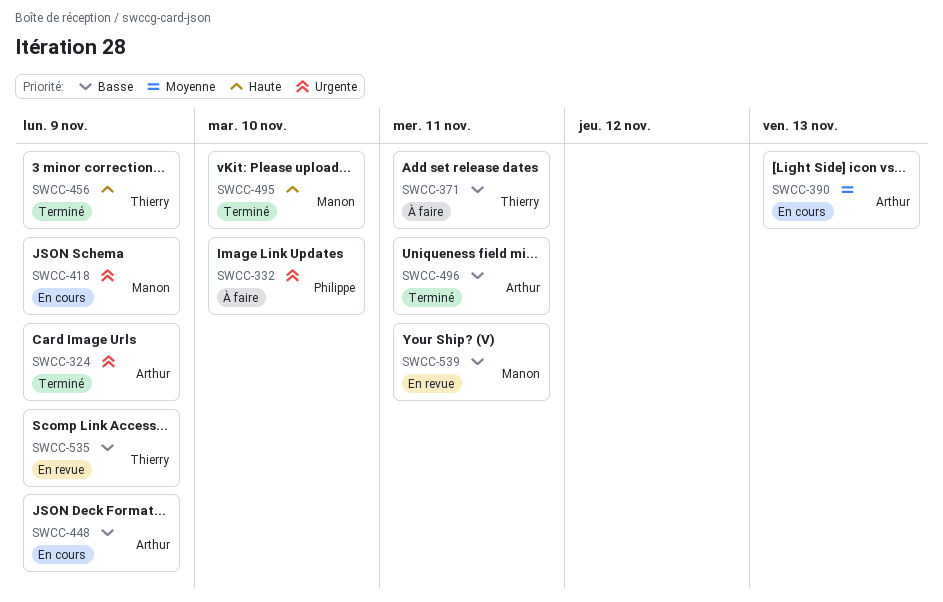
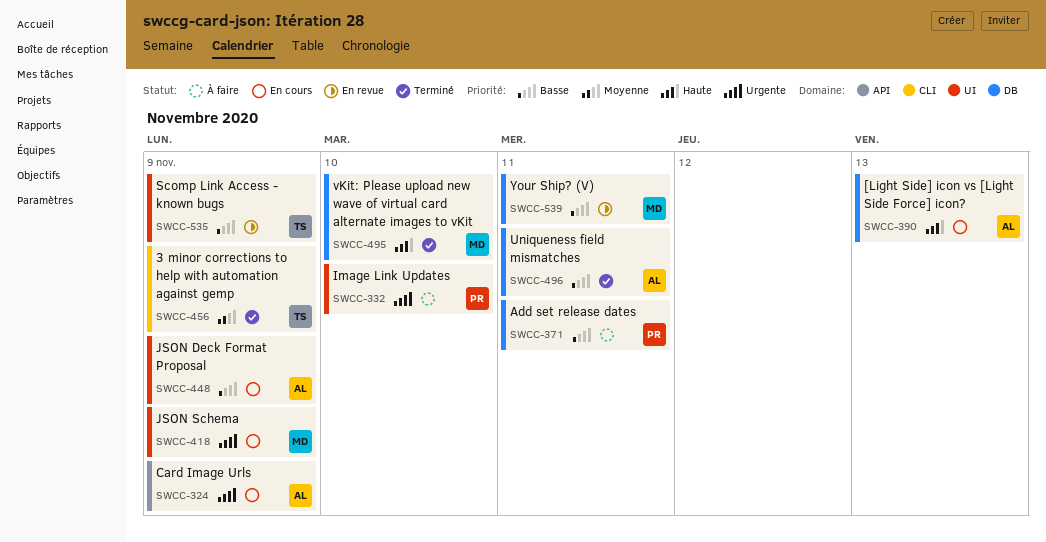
SWCC-324, status: Terminé -> En cours
SWCC-371, owner: Thierry -> Philippe
SWCC-390, priority: Moyenne -> Haute
SWCC-456, priority: Haute -> Moyenne

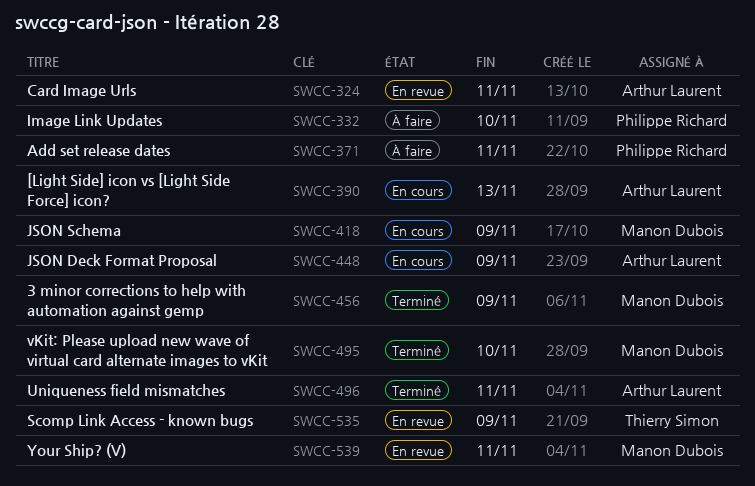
SWCC-324, status: En cours -> En revue
SWCC-324, due: Nov 9 -> Nov 11
SWCC-456, owner: Thierry Simon -> Manon Dubois

